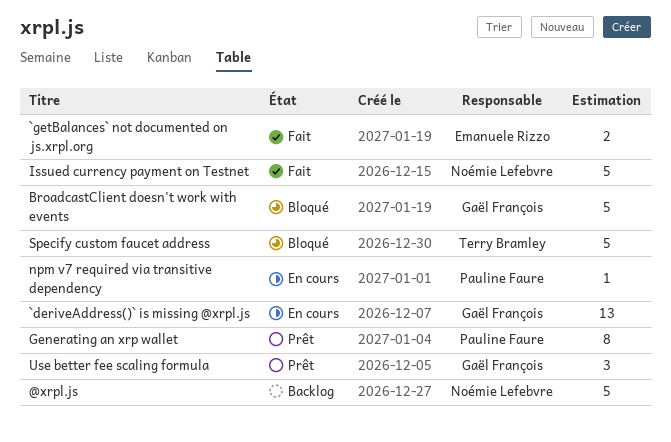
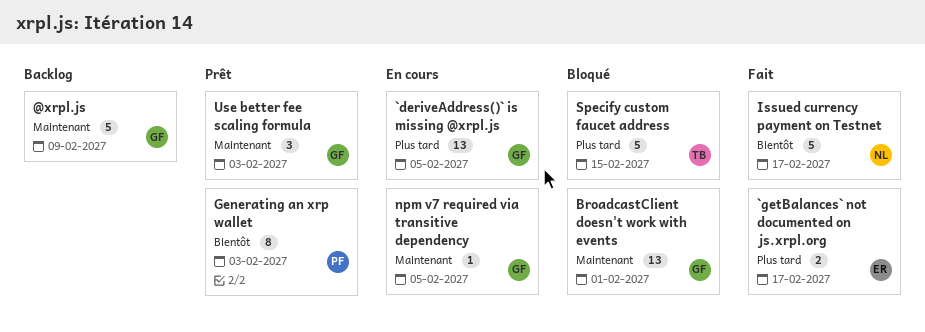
@xrpl.js, owner: Noémie Lefebvre -> Gaël François
BroadcastClient doesn't work with events, estimate: 5 -> 13
npm v7 required via transitive dependency, owner: Pauline Faure -> Gaël François

